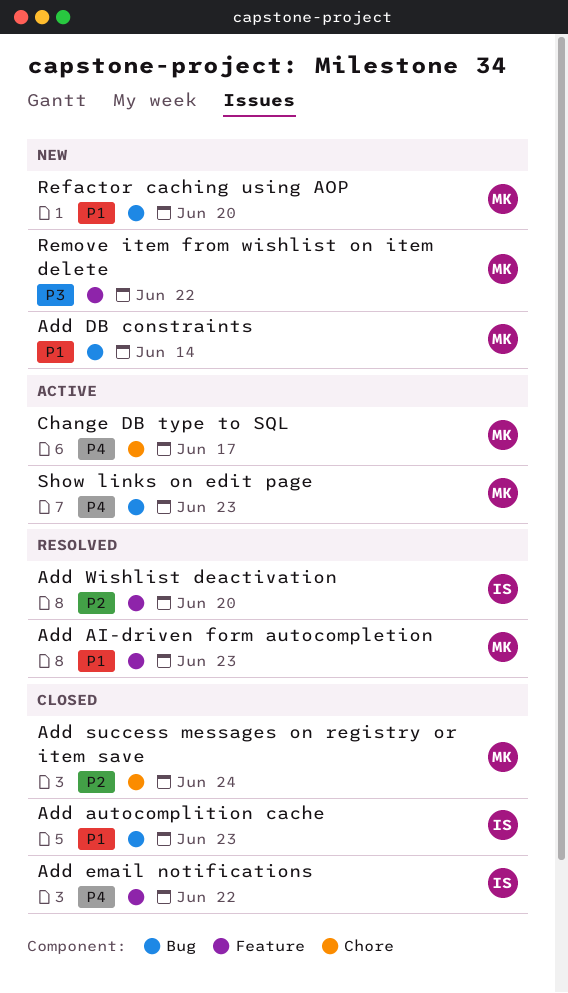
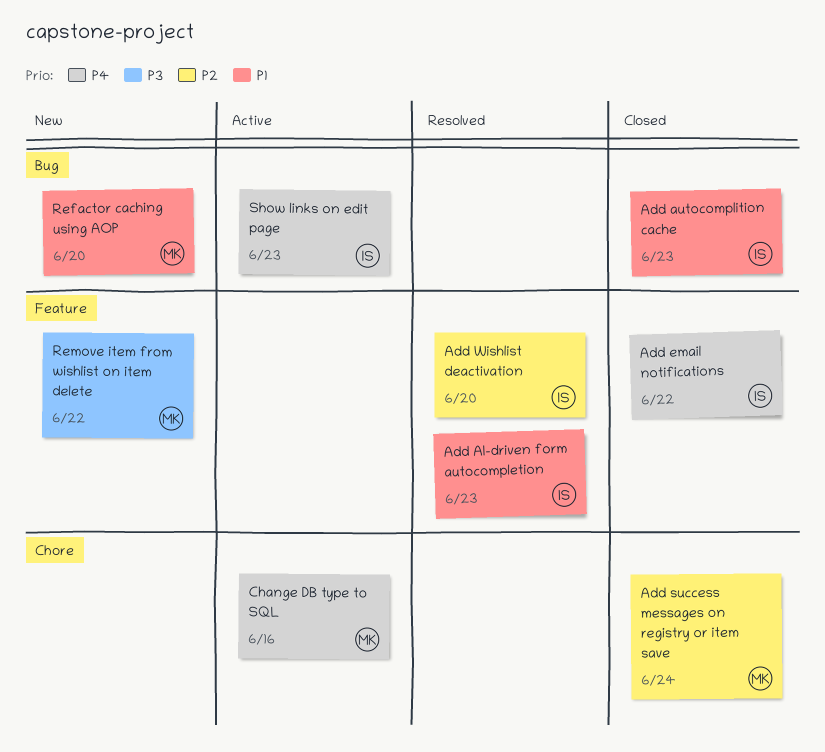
Add AI-driven form autocompletion, owner: MK -> IS
Add DB constraints: present -> none
Change DB type to SQL, due: Jun 17 -> Jun 16
Show links on edit page, owner: MK -> IS

